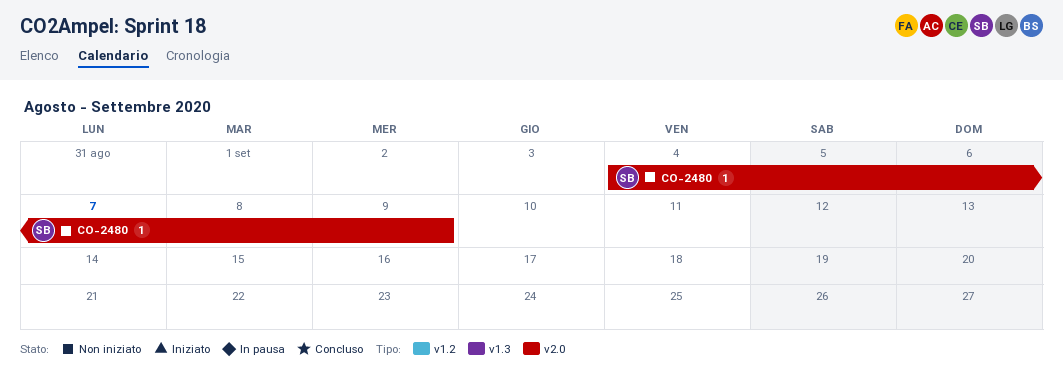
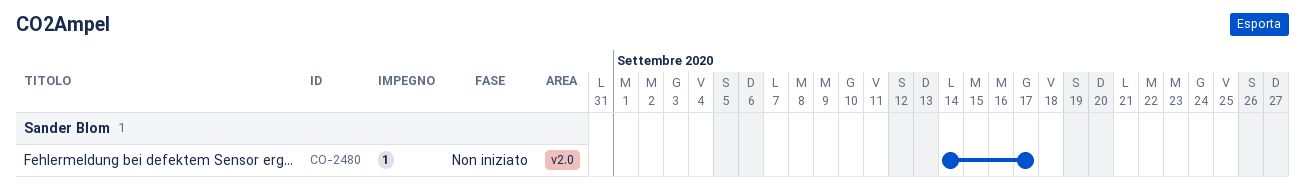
CO-2480, start: Sep 4 -> Sep 14
CO-2480, due: Sep 9 -> Sep 17

